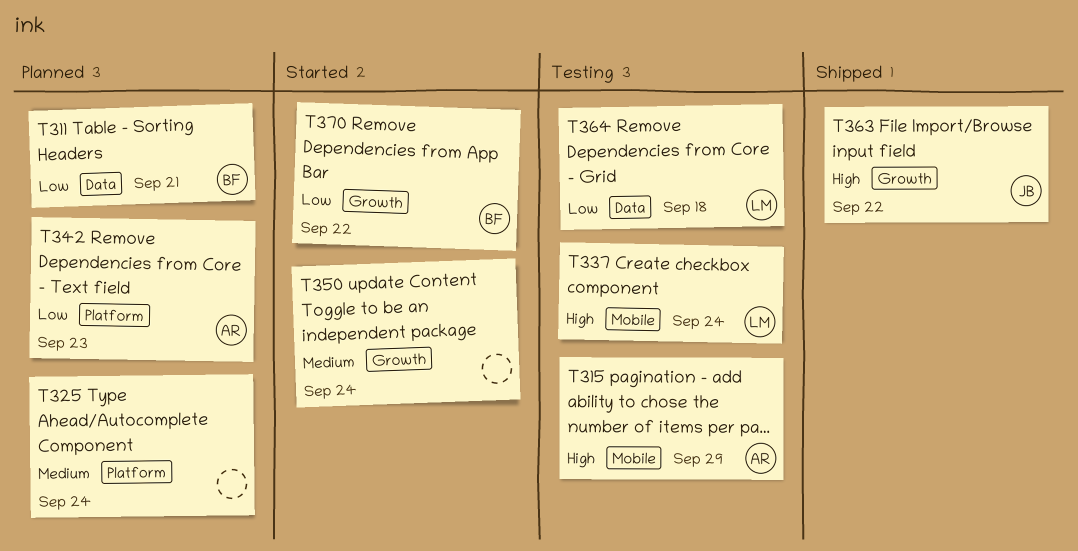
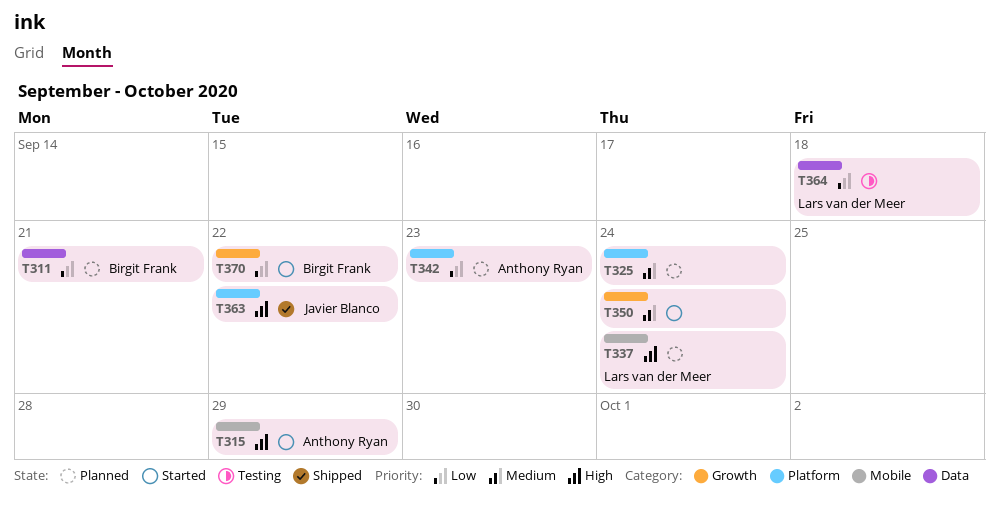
T315, status: Testing -> Started
T337, status: Testing -> Planned
T363, label: Growth -> Platform

